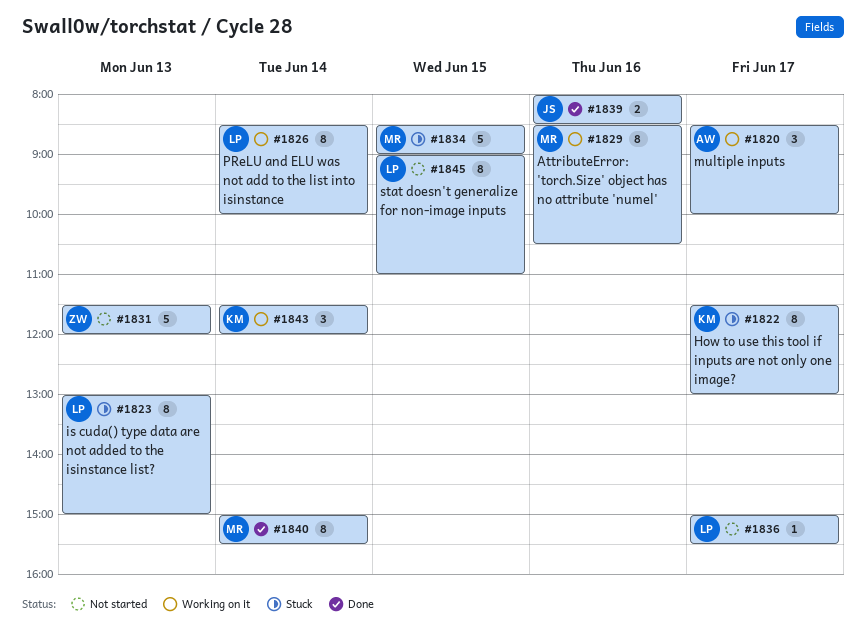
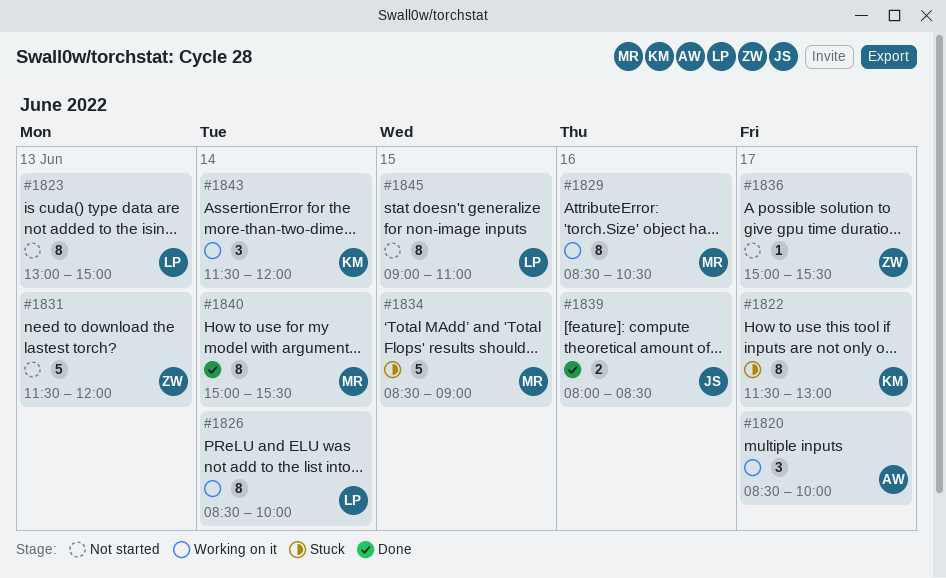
#1823, status: Stuck -> Not started
#1836, owner: LP -> ZW

